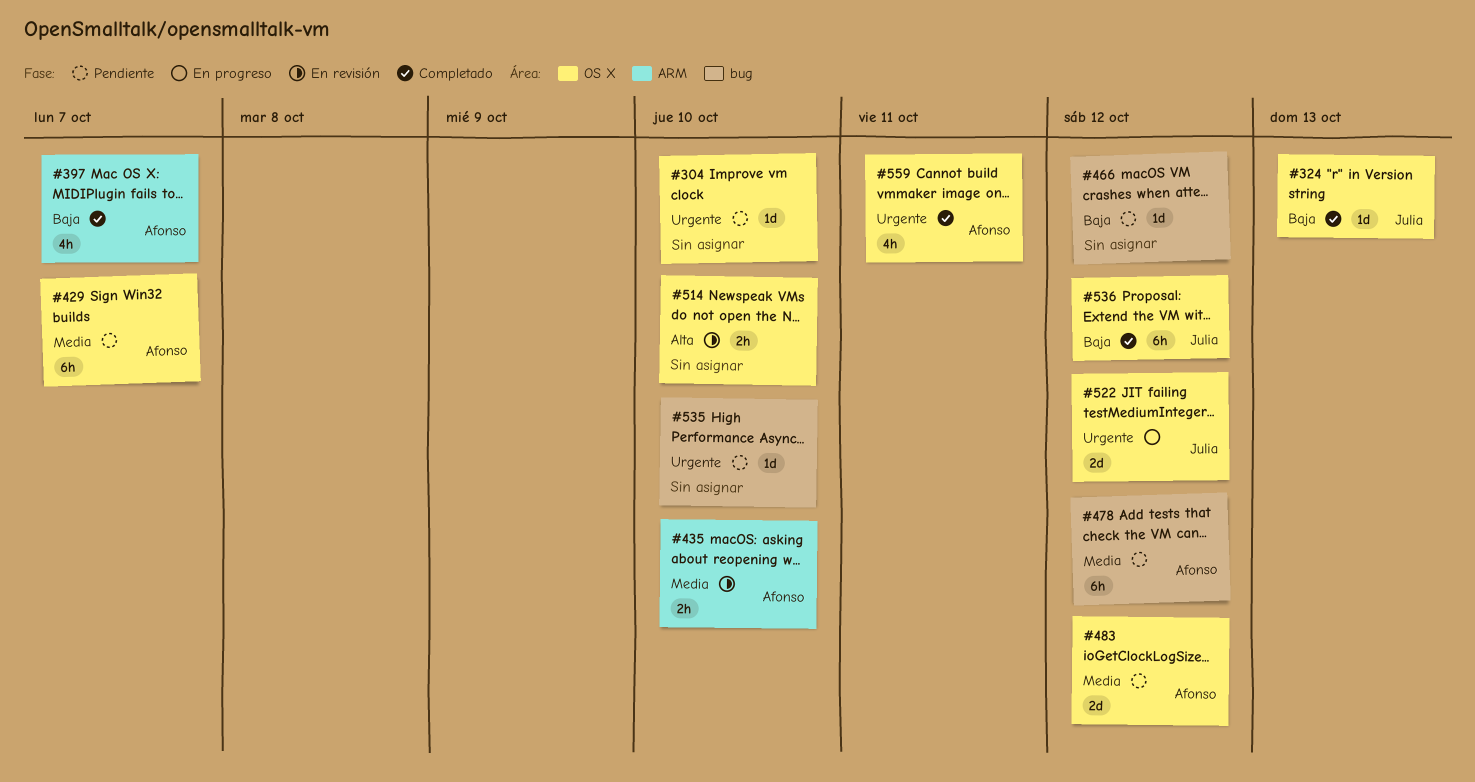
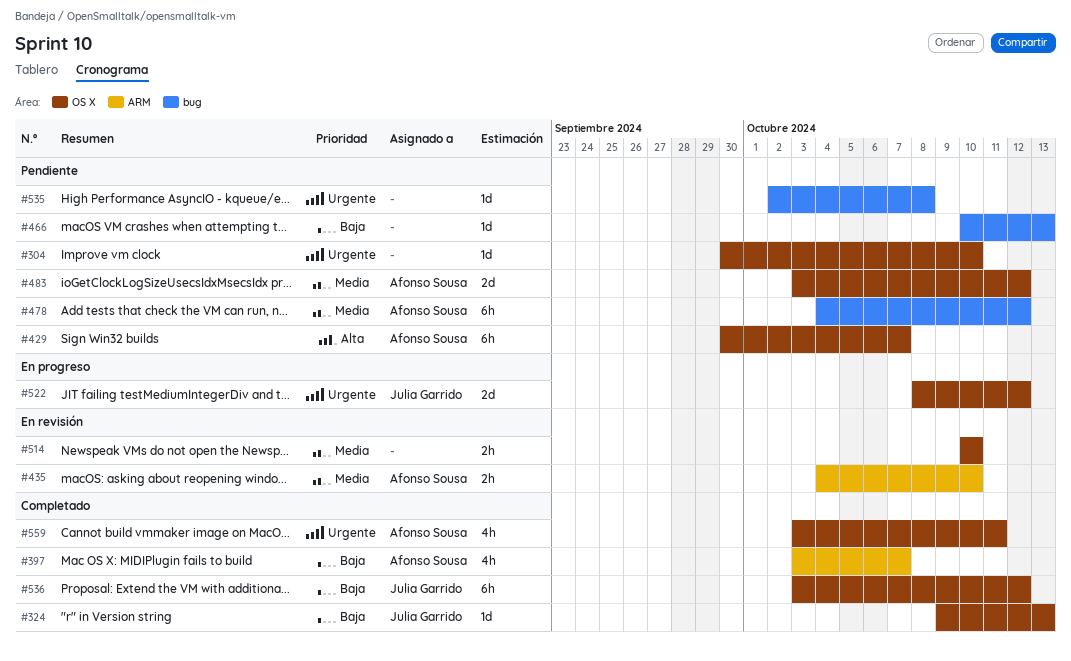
#429, priority: Media -> Alta
#466, due: Oct 12 -> Oct 13
#514, priority: Alta -> Media
#535, due: Oct 10 -> Oct 8

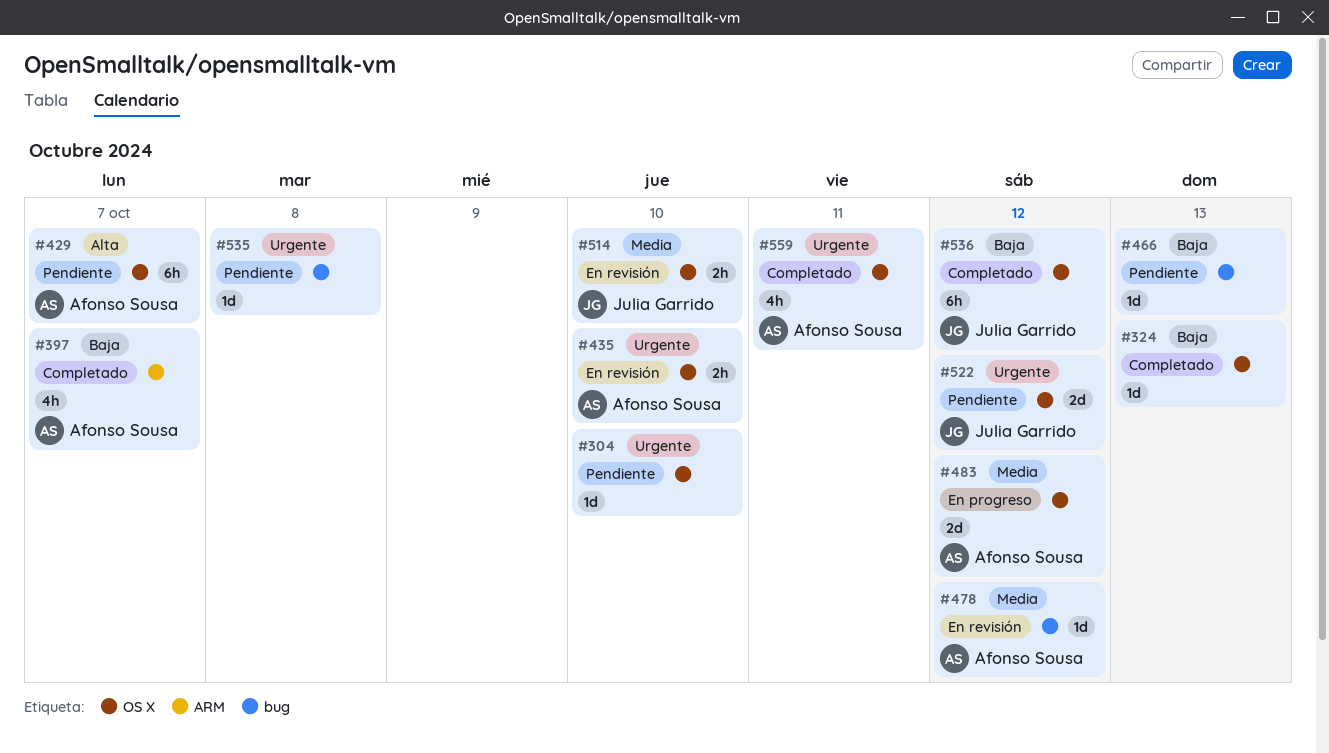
#324, owner: Julia Garrido -> none
#435, priority: Media -> Urgente
#435, label: ARM -> OS X
#478, status: Pendiente -> En revisión
#478, estimate: 6h -> 1d
#483, status: Pendiente -> En progreso
#514, owner: none -> Julia Garrido
#522, status: En progreso -> Pendiente

